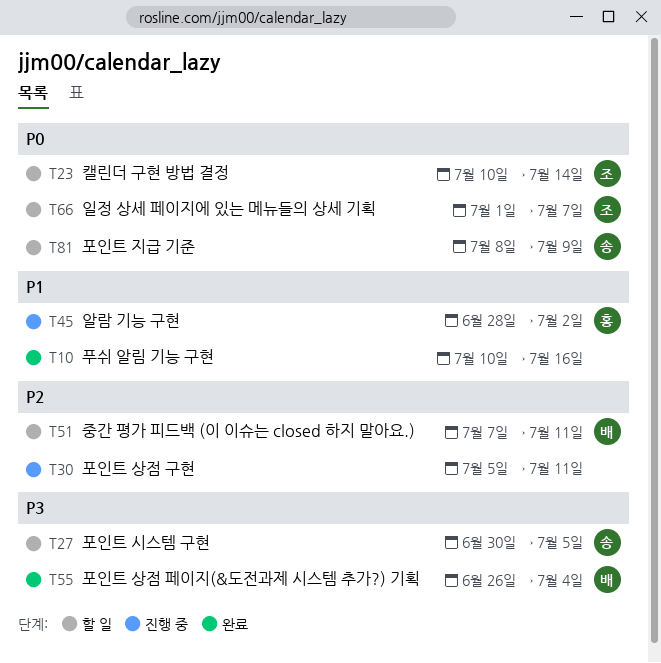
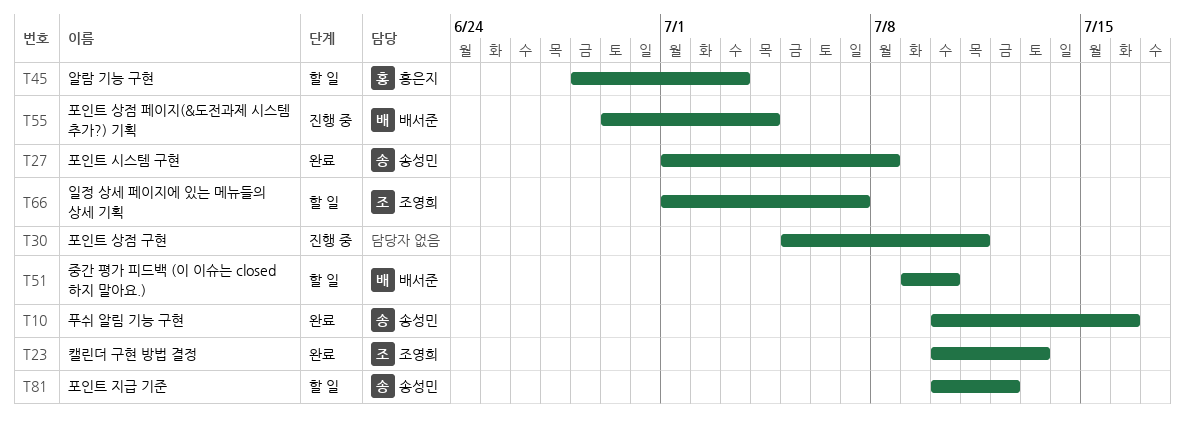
T10, owner: none -> 송성민
T23, status: 할 일 -> 완료
T23, due: Jul 14 -> Jul 13
T27, status: 할 일 -> 완료
T27, start: Jun 30 -> Jul 1
T27, due: Jul 5 -> Jul 8
T45, status: 진행 중 -> 할 일
T45, due: Jul 2 -> Jul 3
T51, start: Jul 7 -> Jul 9
T51, due: Jul 11 -> Jul 10
T55, status: 완료 -> 진행 중
T55, start: Jun 26 -> Jun 29
T81, start: Jul 8 -> Jul 10
T81, due: Jul 9 -> Jul 12

